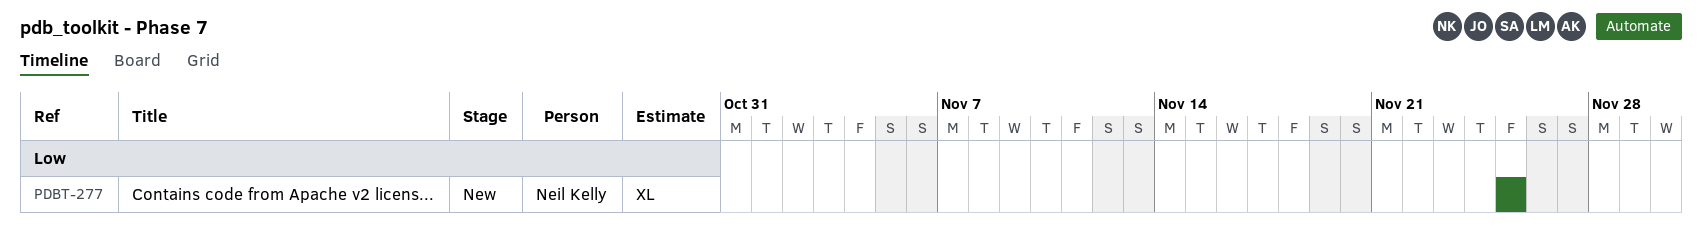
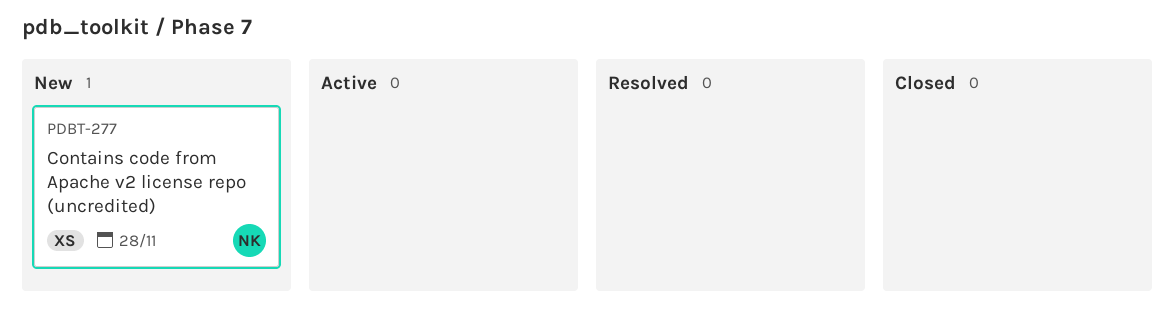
PDBT-277, estimate: XL -> XS
PDBT-277, due: Nov 25 -> Nov 28

